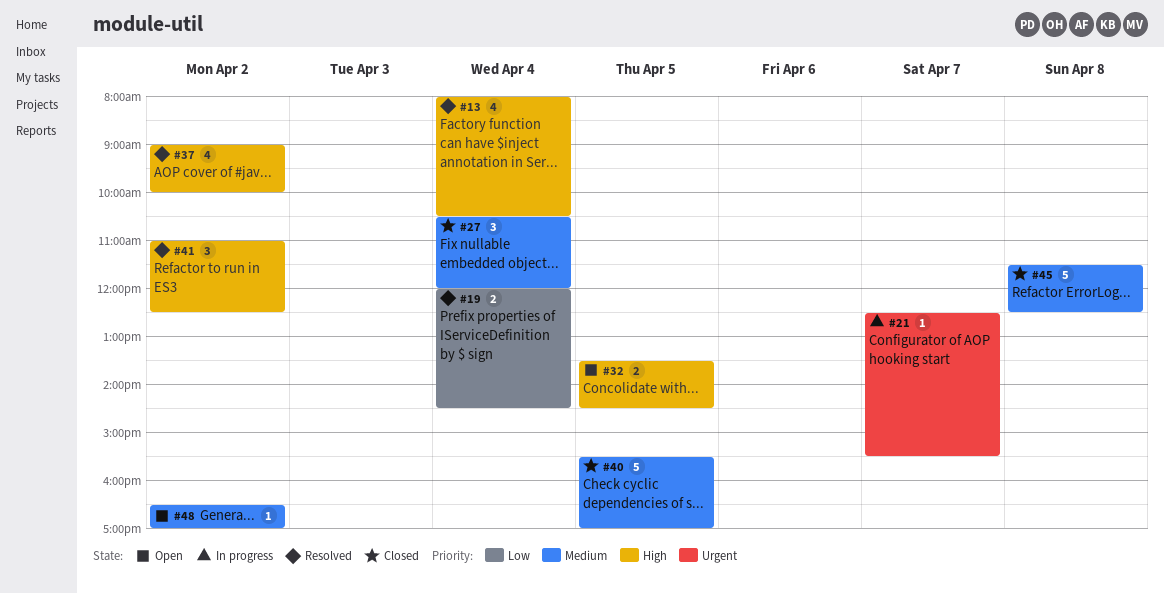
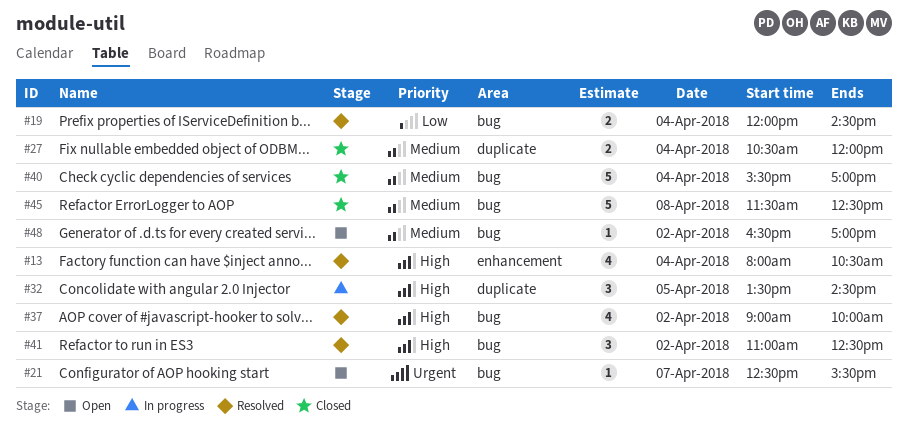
#21, status: In progress -> Open
#27, estimate: 3 -> 2
#32, status: Open -> In progress
#32, estimate: 2 -> 3
#40, day: Apr 5 -> Apr 4

